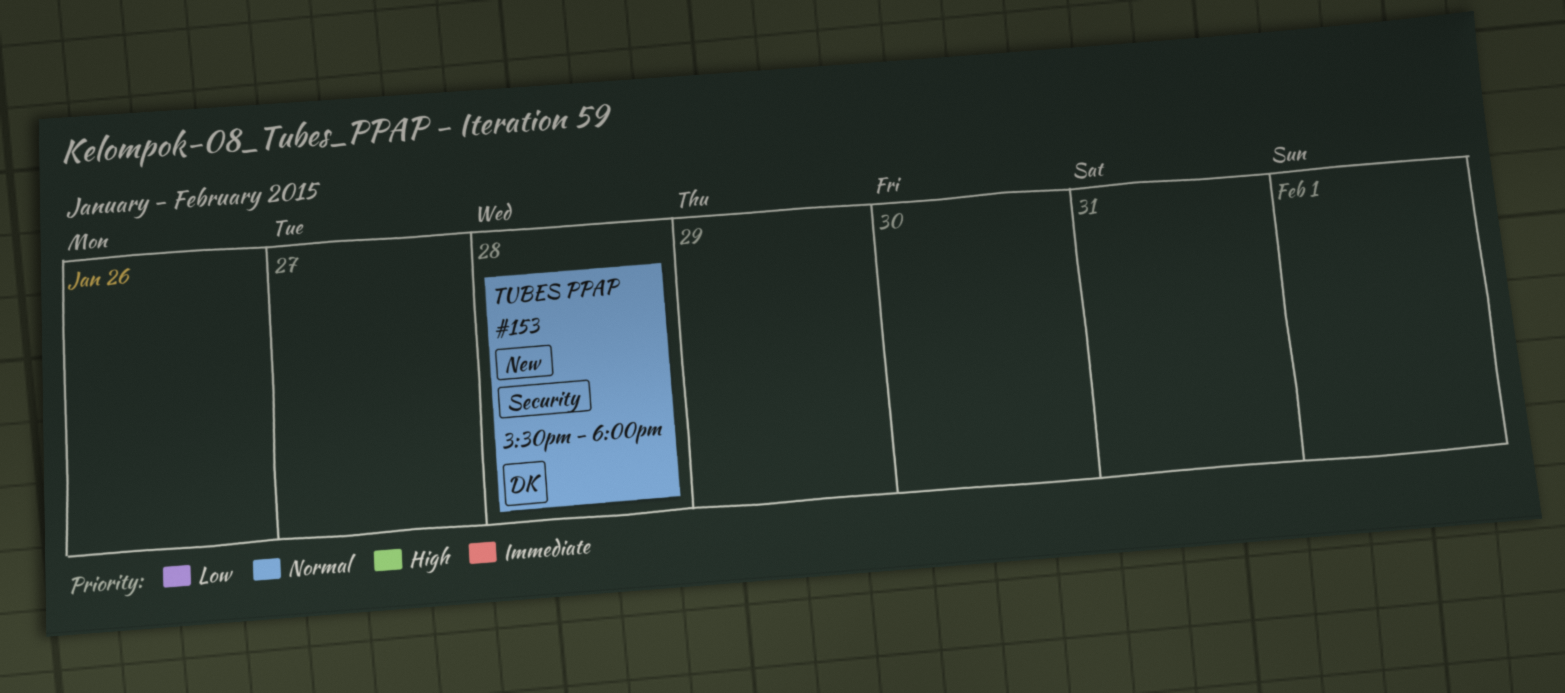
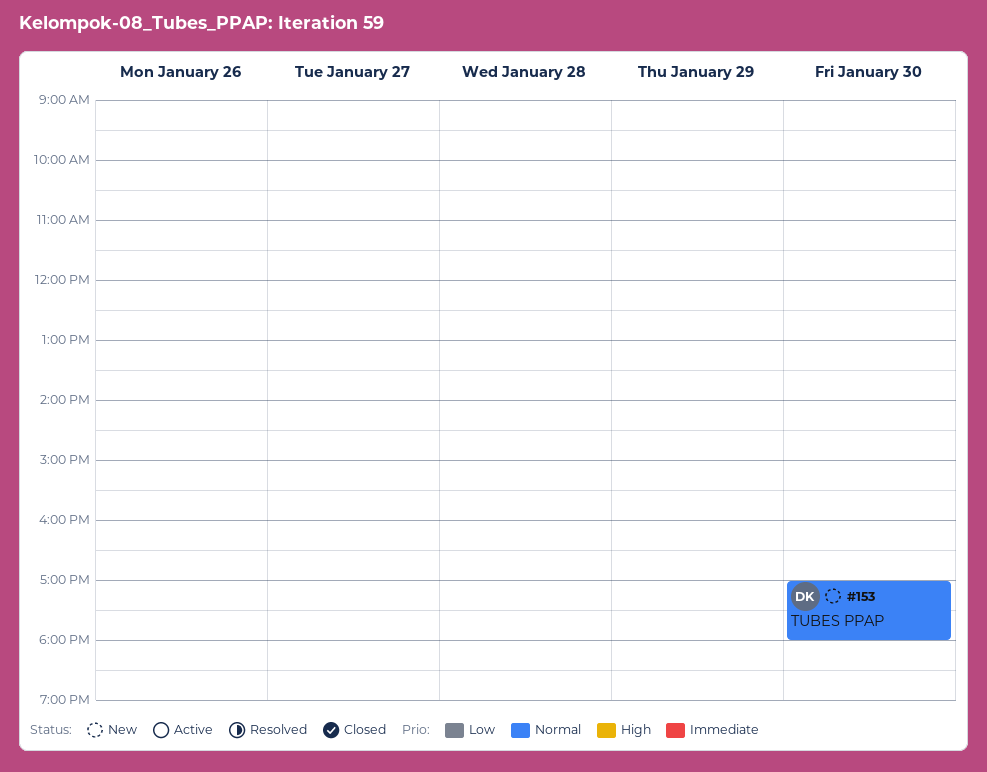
#153, day: Jan 28 -> Jan 30
#153, begins: 15:30 -> 17:00

